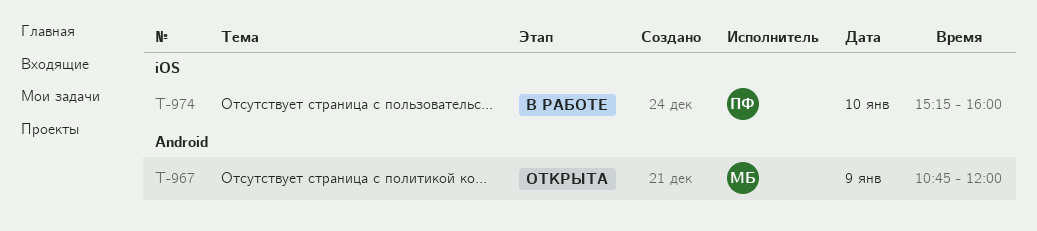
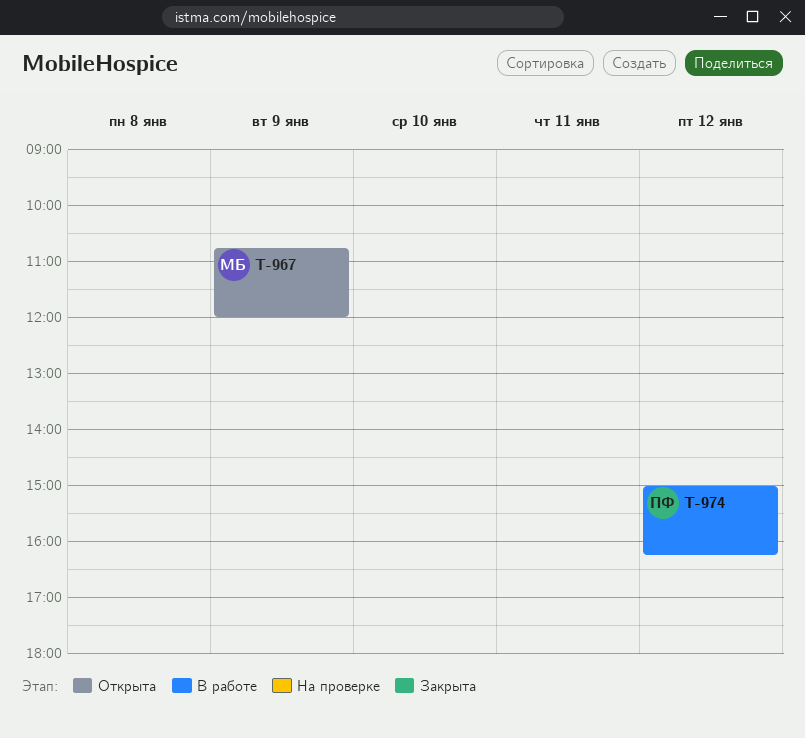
T-974, day: Jan 10 -> Jan 12
T-974, begins: 15:15 -> 15:00
T-974, ends: 16:00 -> 16:15

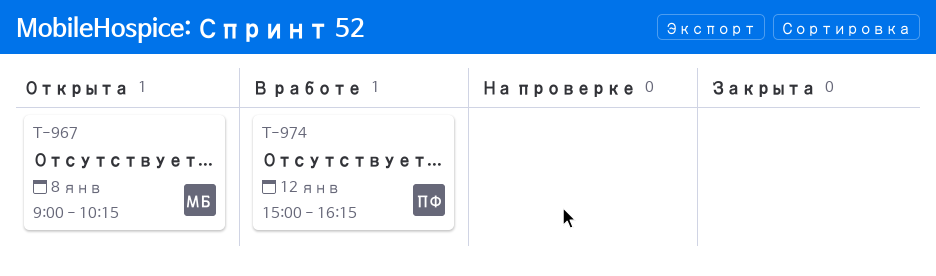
T-967, day: Jan 9 -> Jan 8
T-967, begins: 10:45 -> 09:00
T-967, ends: 12:00 -> 10:15

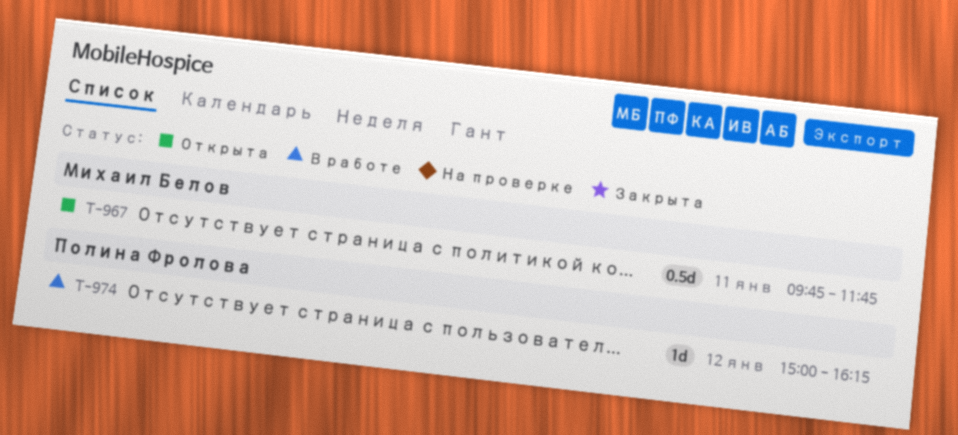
T-967, day: Jan 8 -> Jan 11
T-967, begins: 09:00 -> 09:45
T-967, ends: 10:15 -> 11:45

